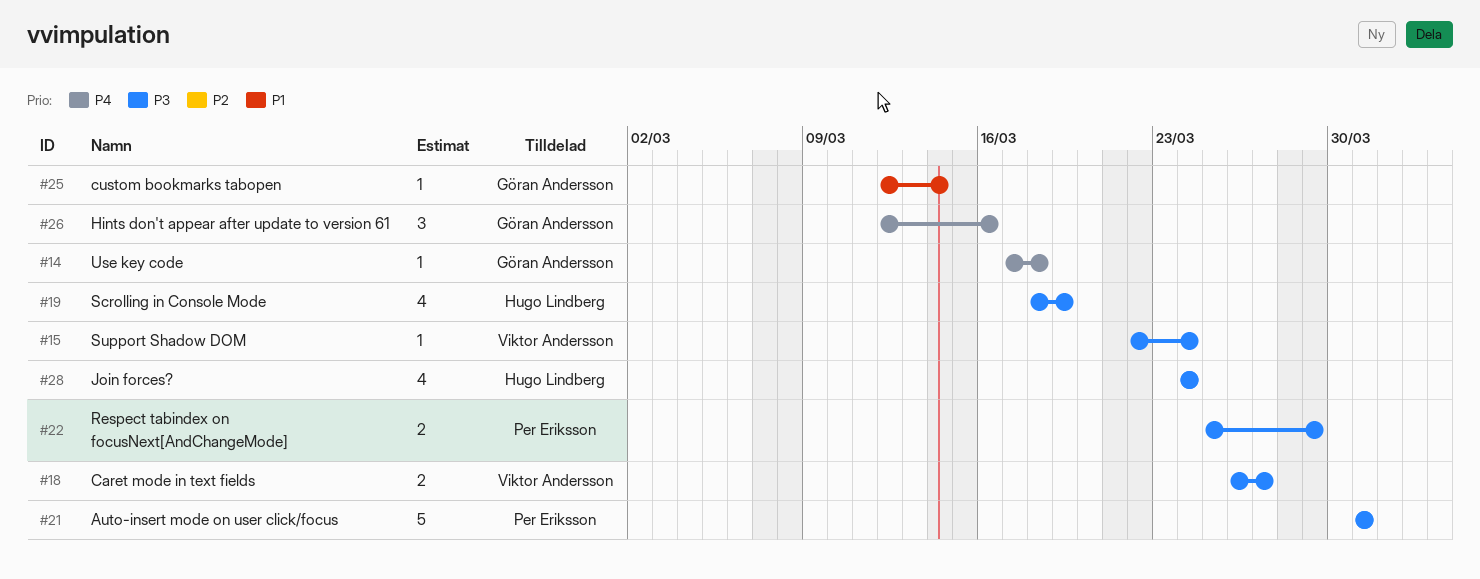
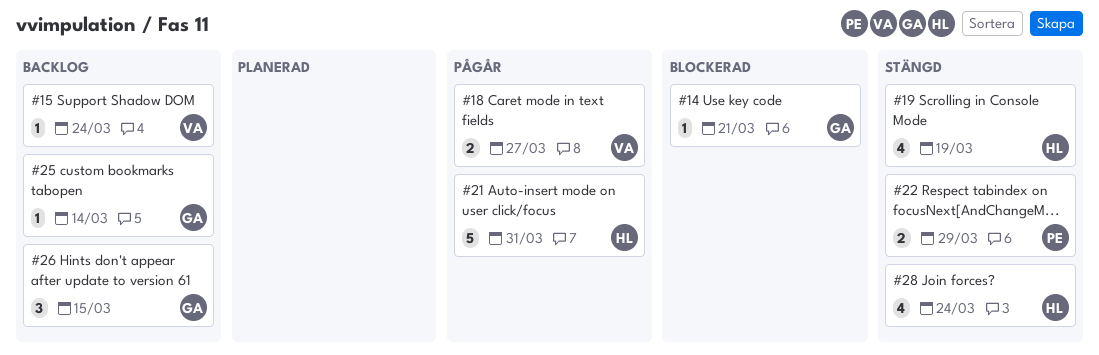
#14, due: Mar 18 -> Mar 21
#21, owner: Per Eriksson -> Hugo Lindberg
#26, due: Mar 16 -> Mar 15

